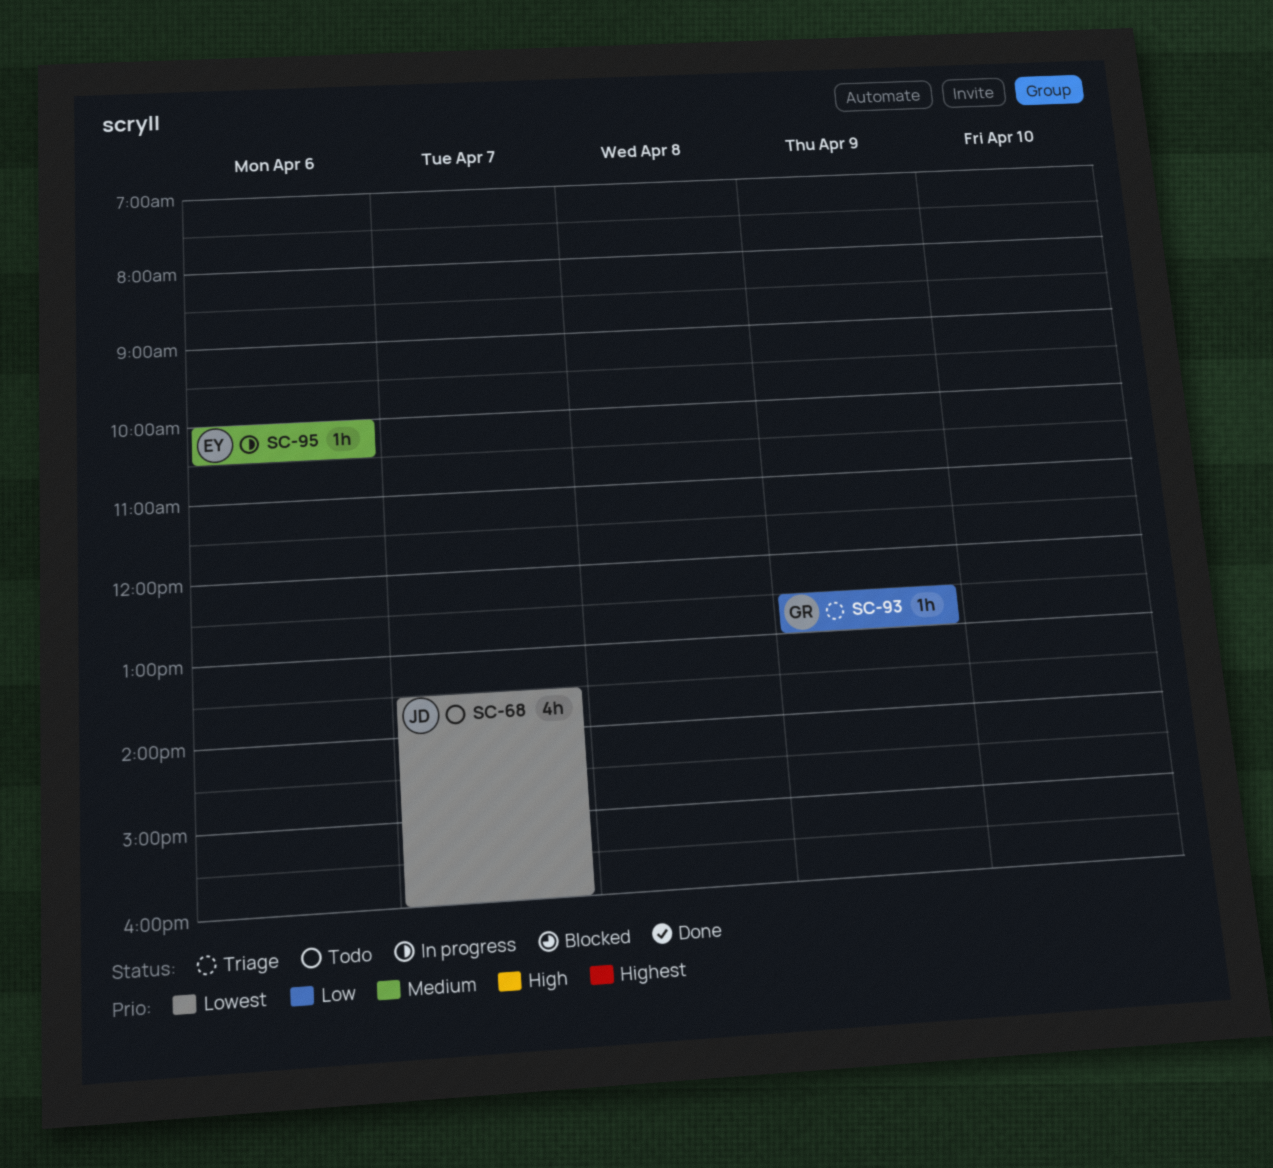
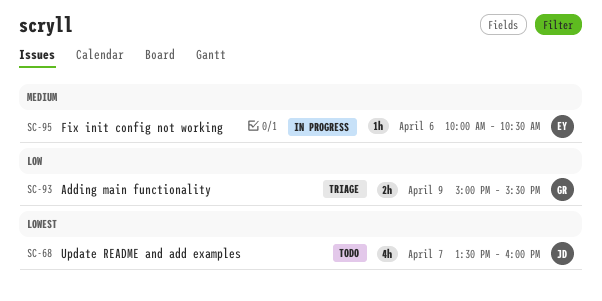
SC-93, estimate: 1h -> 2h
SC-93, begins: 12:30 -> 15:00
SC-93, ends: 13:00 -> 15:30

